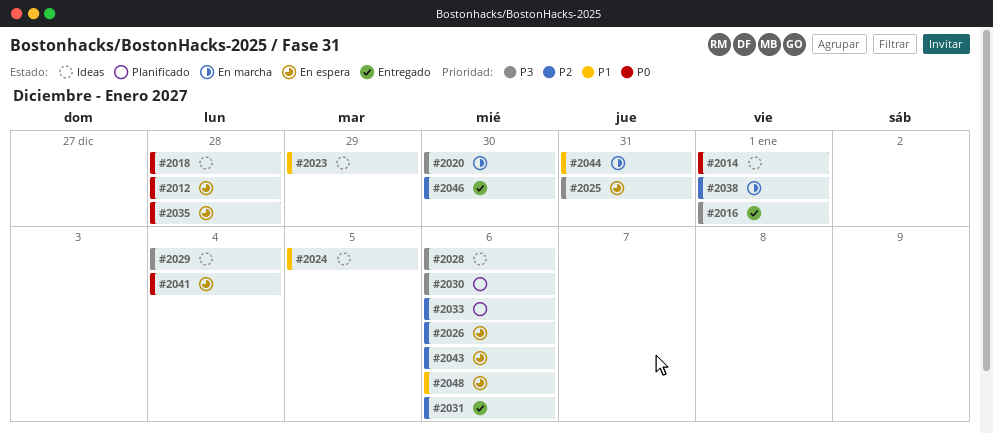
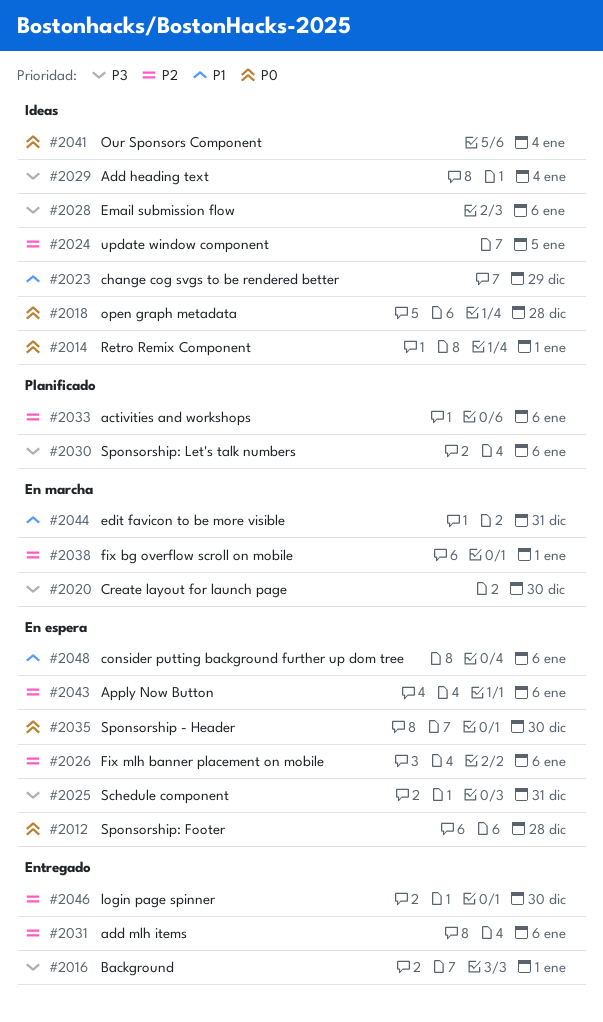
#2024, priority: P1 -> P2
#2035, due: Dec 28 -> Dec 30
#2041, status: En espera -> Ideas

